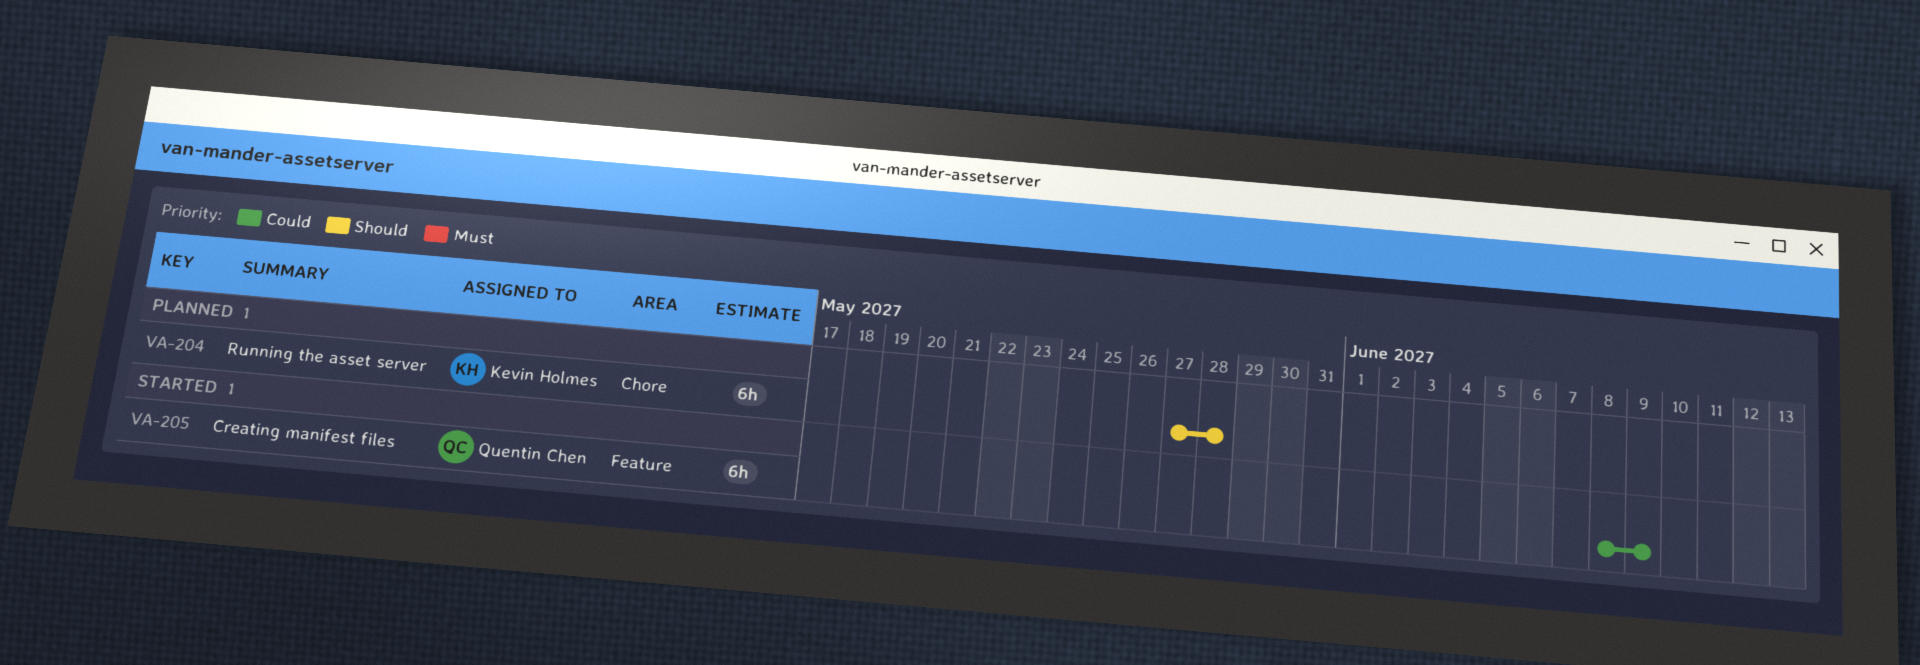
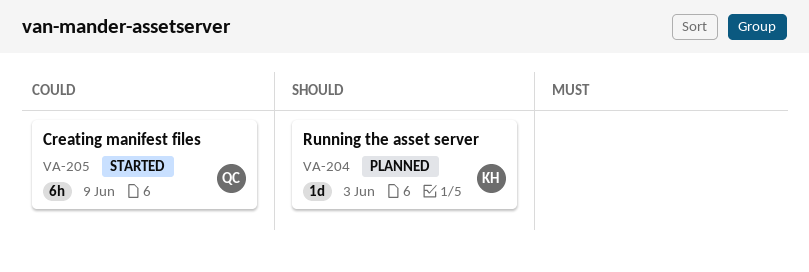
VA-204, estimate: 6h -> 1d
VA-204, due: May 28 -> Jun 3

